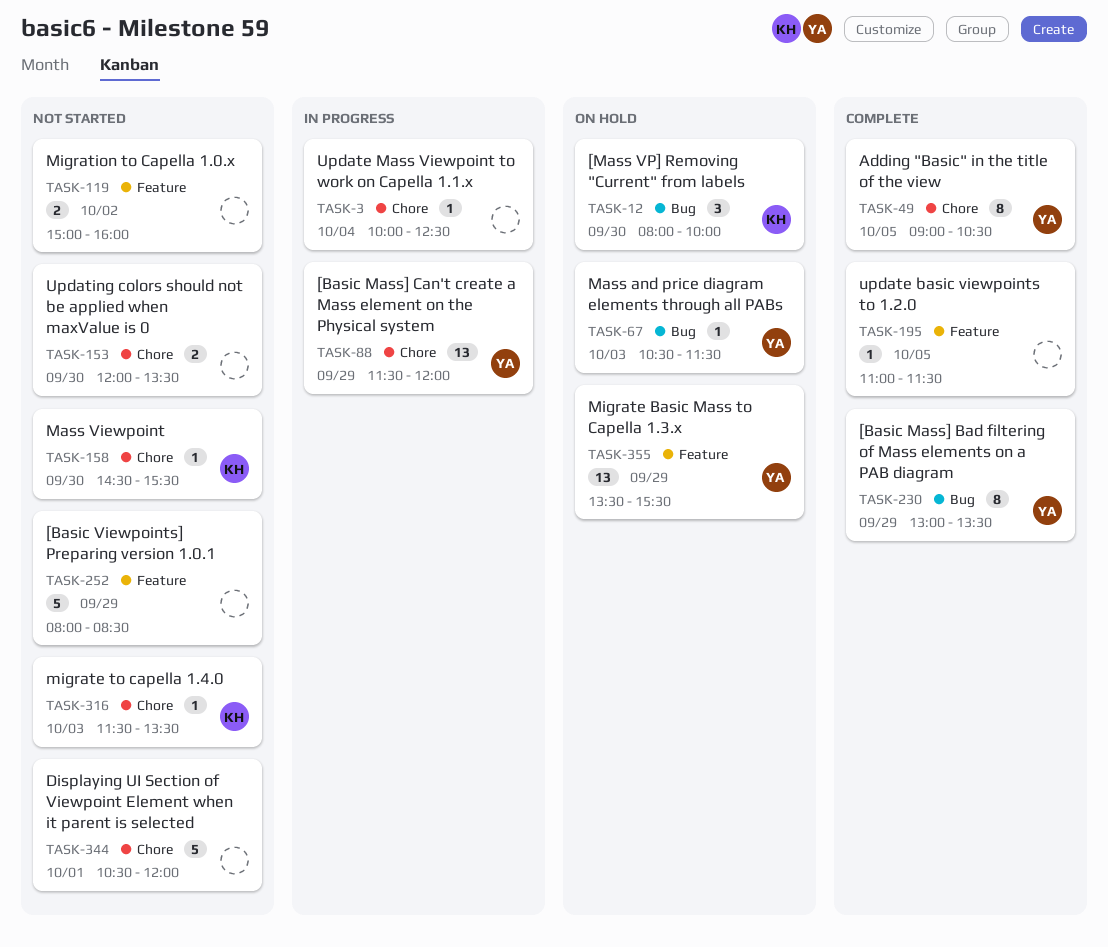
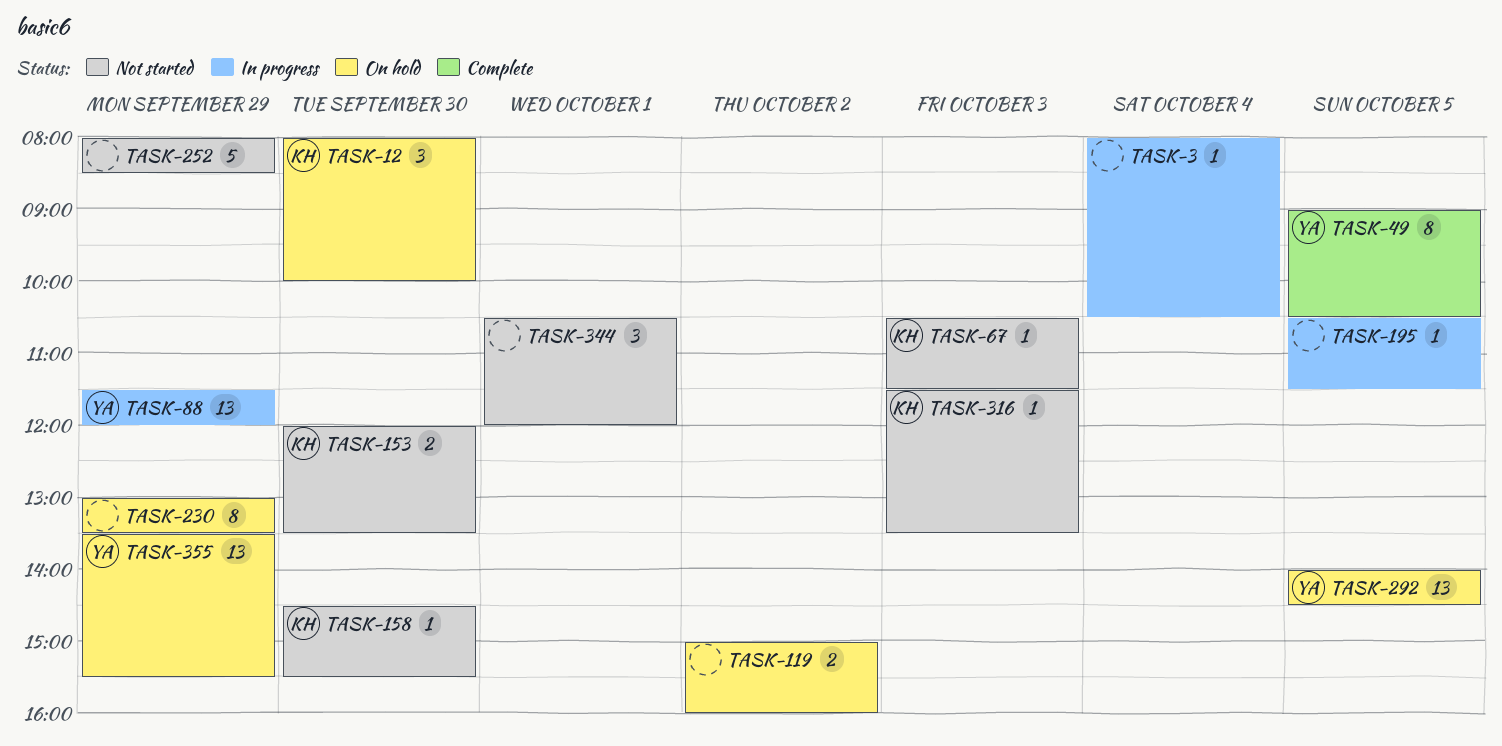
TASK-3, begins: 10:00 -> 08:00
TASK-3, ends: 12:30 -> 10:30
TASK-67, status: On hold -> Not started
TASK-67, owner: YA -> KH
TASK-119, status: Not started -> On hold
TASK-153, owner: none -> KH
TASK-195, status: Complete -> In progress
TASK-195, begins: 11:00 -> 10:30
TASK-230, status: Complete -> On hold
TASK-230, owner: YA -> none
TASK-292: none -> present
TASK-344, estimate: 5 -> 3

